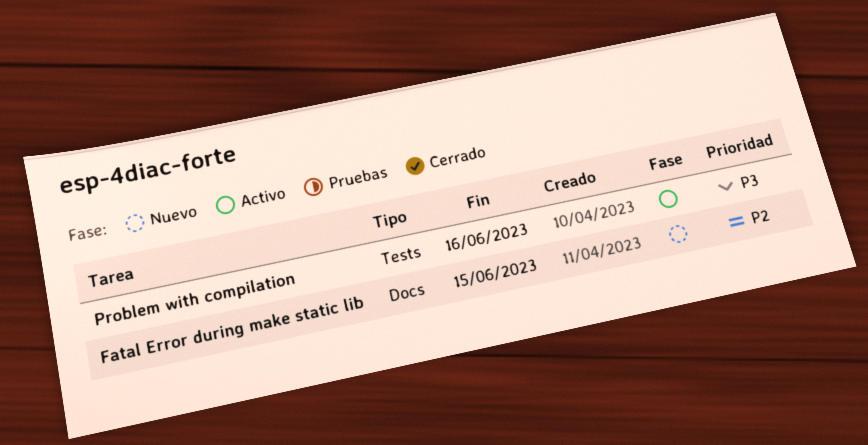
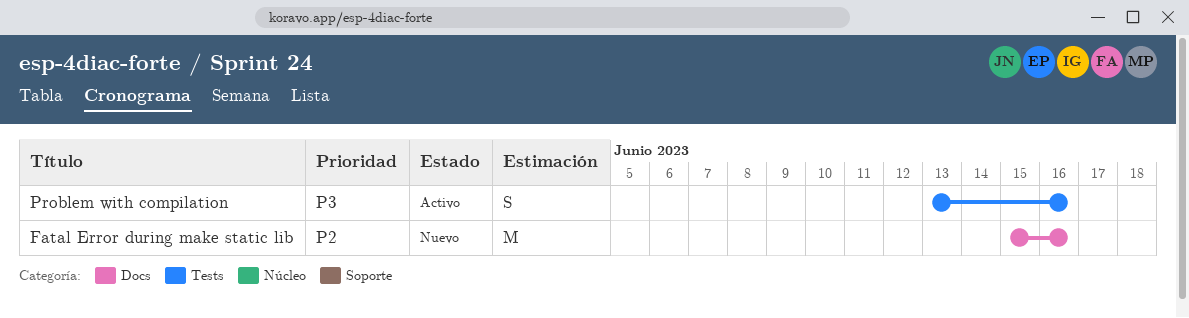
Fatal Error during make static lib, due: Jun 15 -> Jun 16

